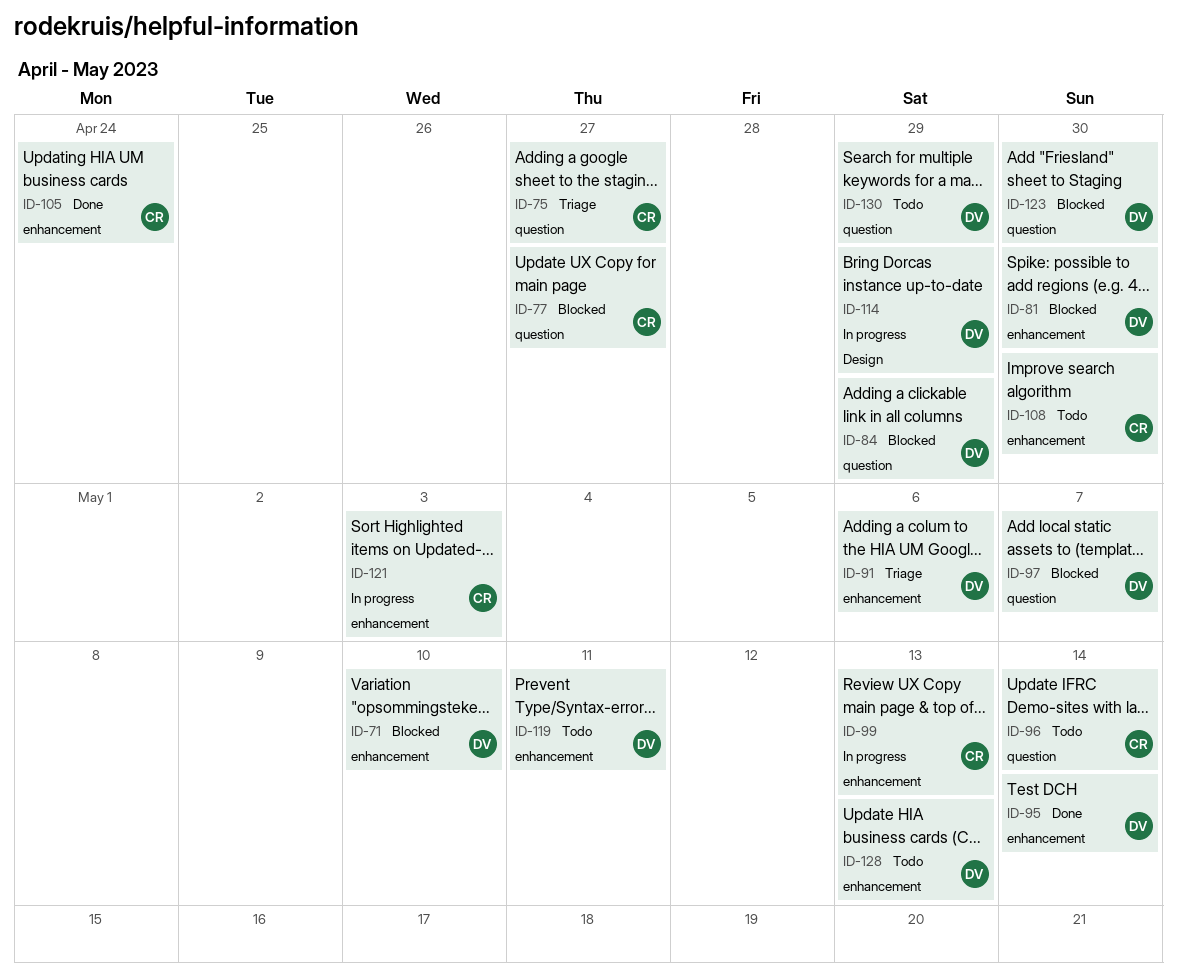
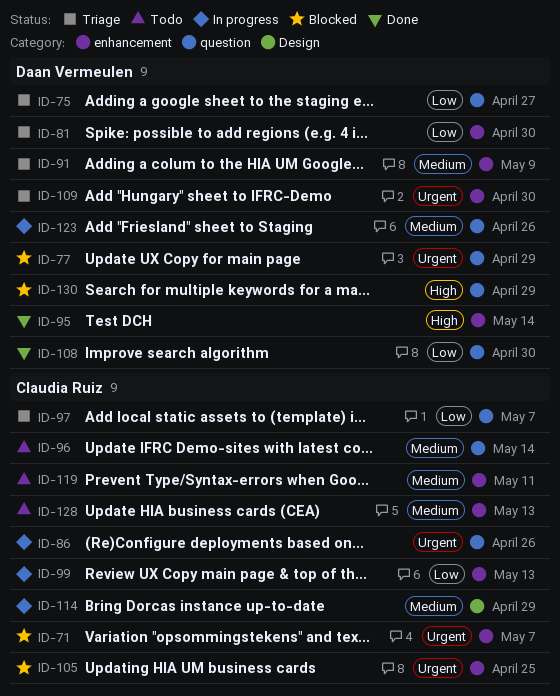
ID-71, owner: Daan Vermeulen -> Claudia Ruiz
ID-71, due: May 10 -> May 7
ID-75, owner: Claudia Ruiz -> Daan Vermeulen
ID-77, owner: Claudia Ruiz -> Daan Vermeulen
ID-77, due: Apr 27 -> Apr 29
ID-81, status: Blocked -> Triage
ID-84: present -> none
ID-86: none -> present
ID-91, due: May 6 -> May 9
ID-97, status: Blocked -> Triage
ID-97, owner: Daan Vermeulen -> Claudia Ruiz
ID-105, status: Done -> Blocked
ID-105, due: Apr 24 -> Apr 25
ID-108, status: Todo -> Done
ID-108, owner: Claudia Ruiz -> Daan Vermeulen
ID-108, label: enhancement -> question
ID-109: none -> present
ID-114, owner: Daan Vermeulen -> Claudia Ruiz
ID-119, owner: Daan Vermeulen -> Claudia Ruiz
ID-121: present -> none
ID-123, status: Blocked -> In progress
ID-123, due: Apr 30 -> Apr 26
ID-128, owner: Daan Vermeulen -> Claudia Ruiz
ID-130, status: Todo -> Blocked

